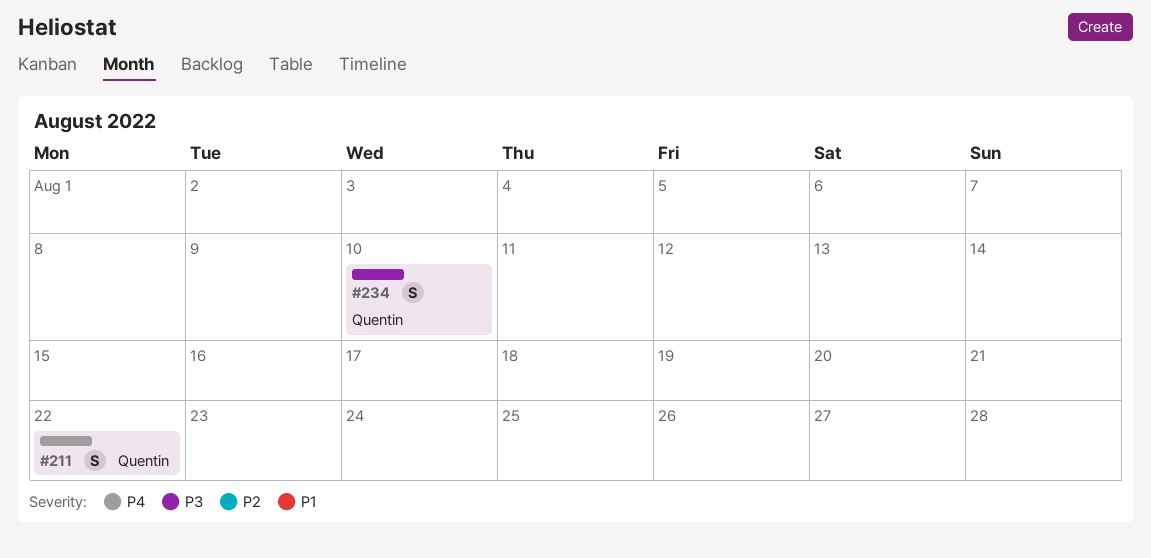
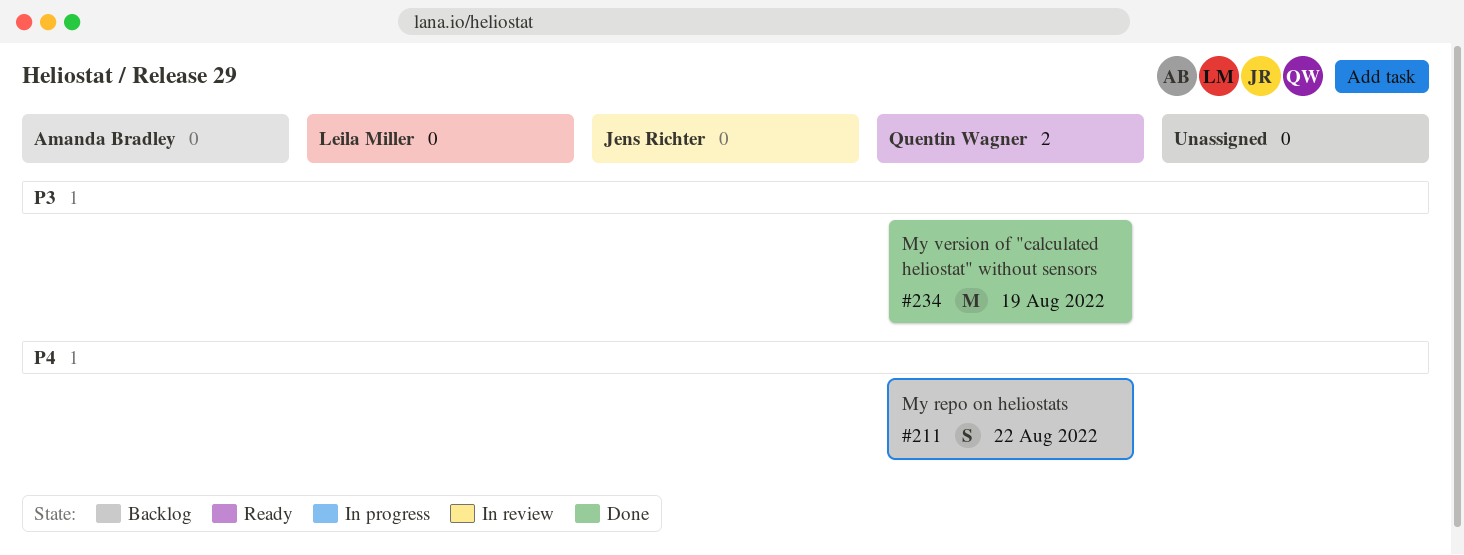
#234, estimate: S -> M
#234, due: Aug 10 -> Aug 19

